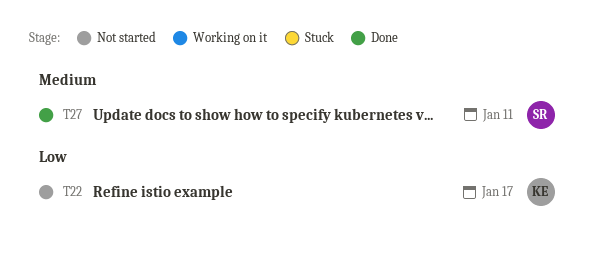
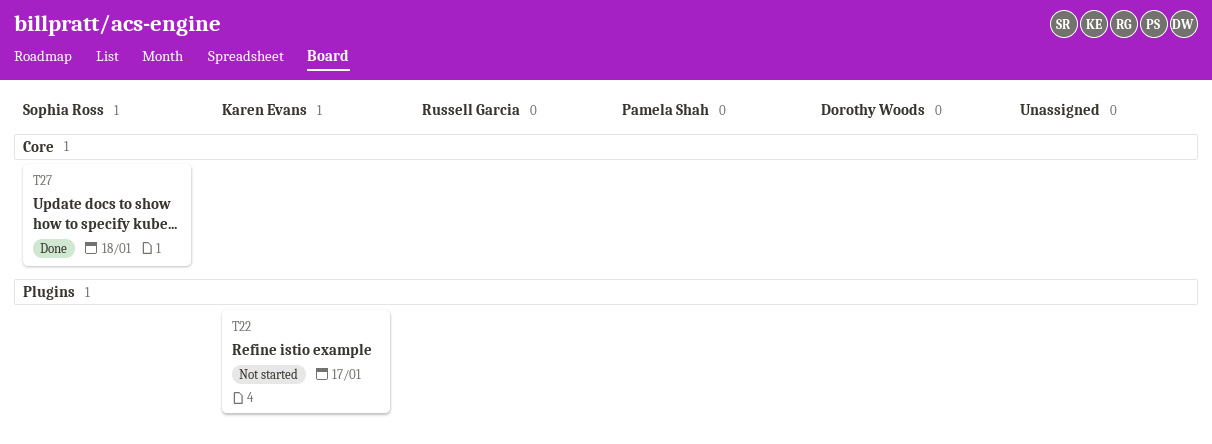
T27, due: Jan 11 -> Jan 18

